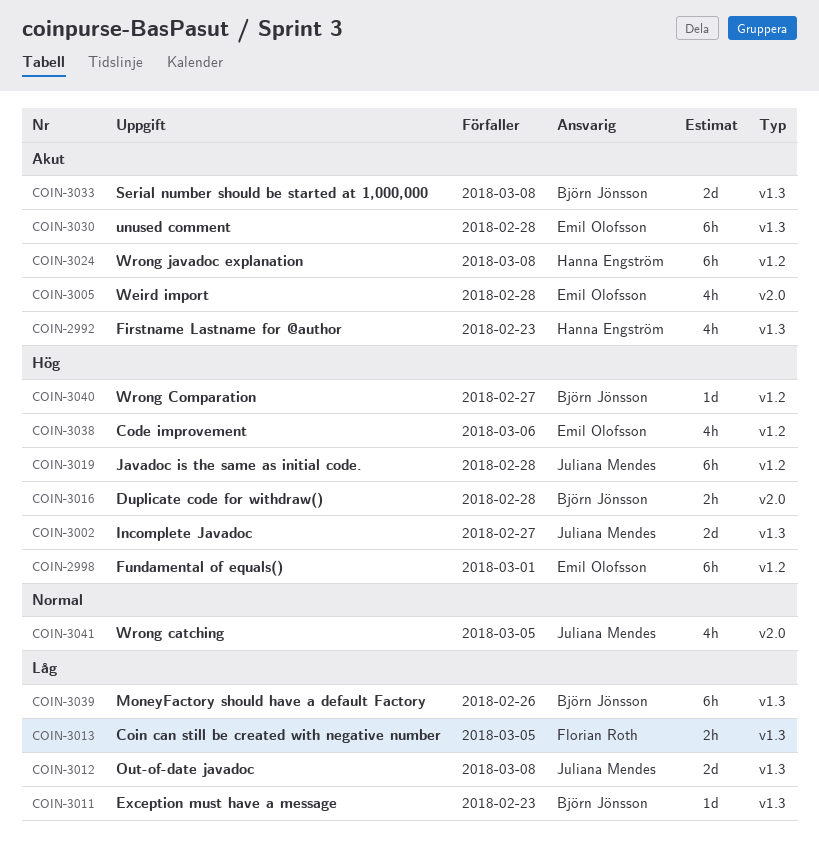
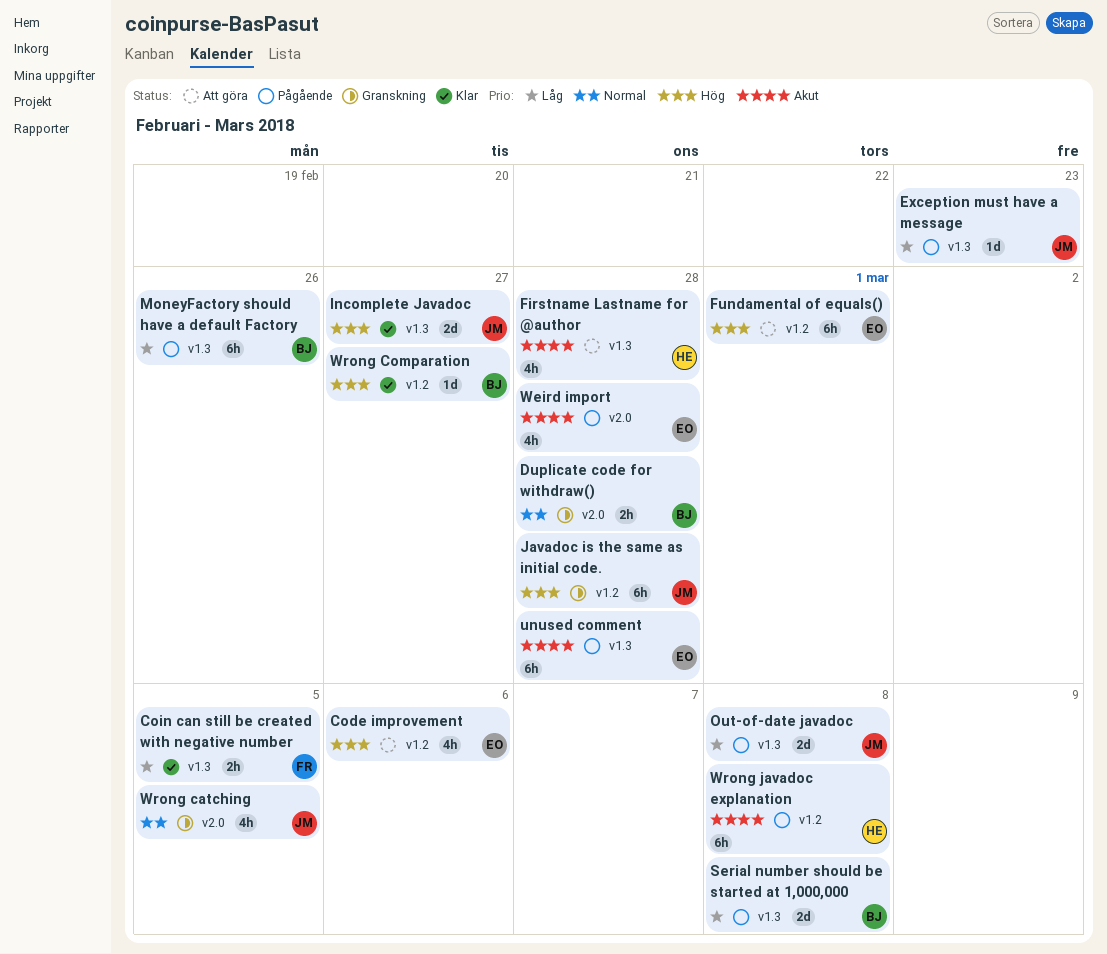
Duplicate code for withdraw(), priority: Hög -> Normal
Exception must have a message, owner: Björn Jönsson -> Juliana Mendes
Firstname Lastname for @author, due: Feb 23 -> Feb 28
Serial number should be started at 1,000,000, priority: Akut -> Låg

